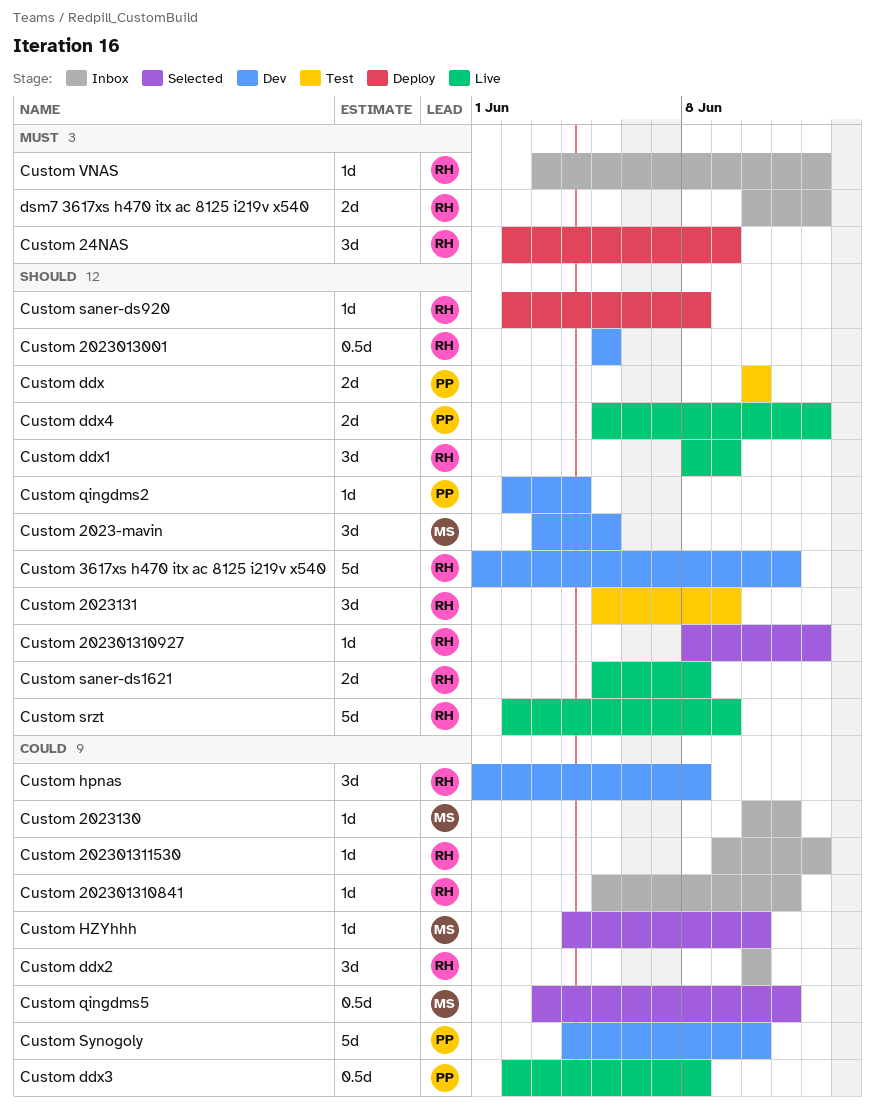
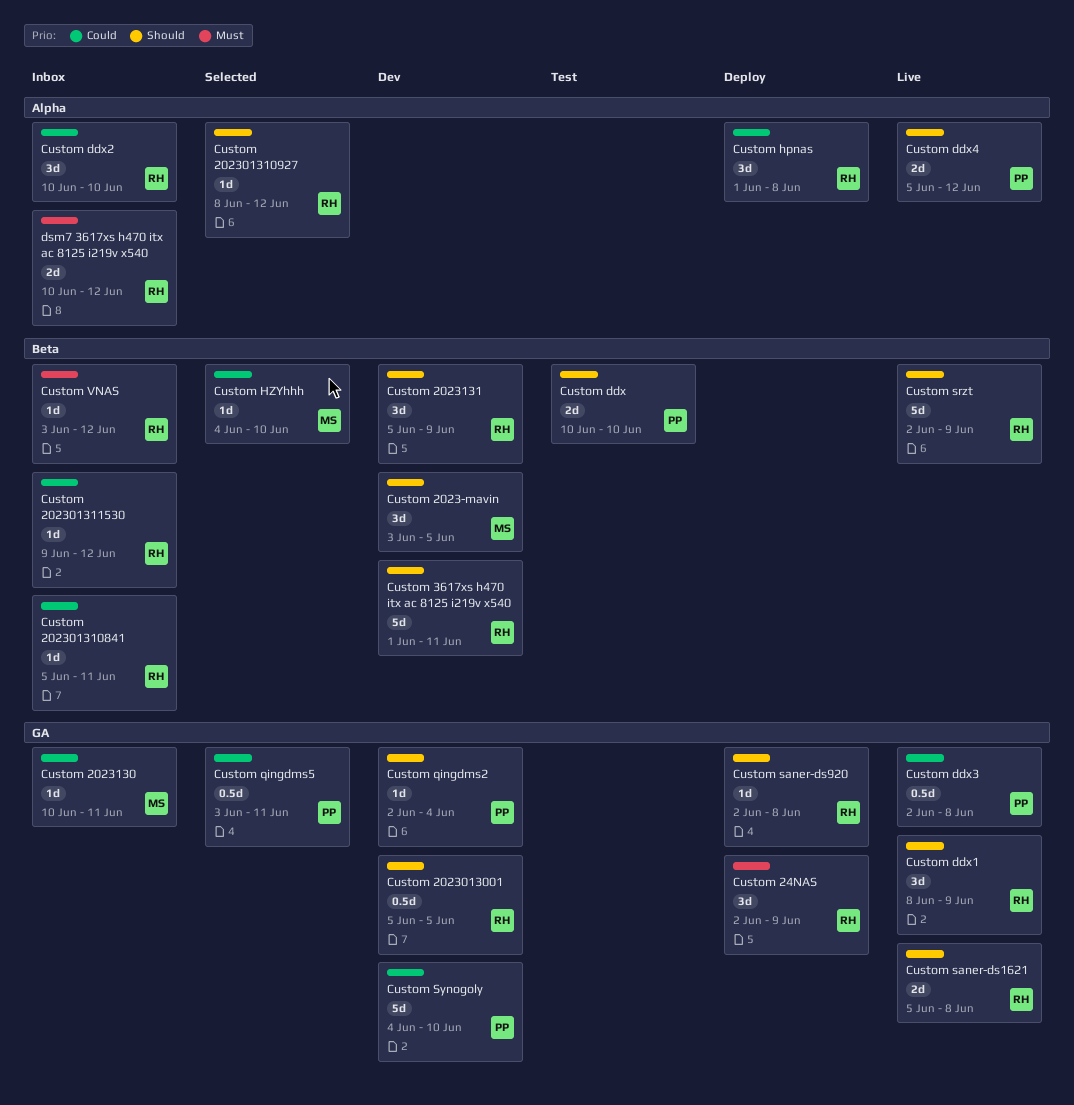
Custom 2023131, status: Test -> Dev
Custom hpnas, status: Dev -> Deploy
Custom qingdms5, owner: MS -> PP

